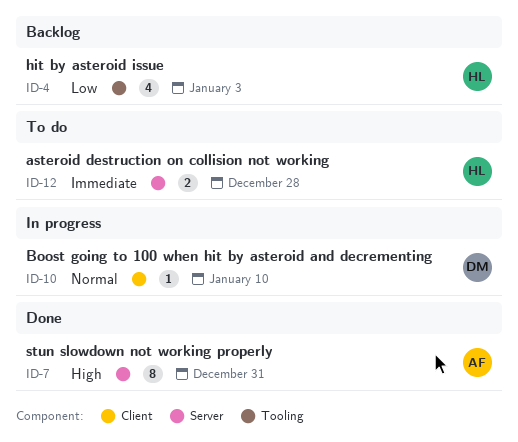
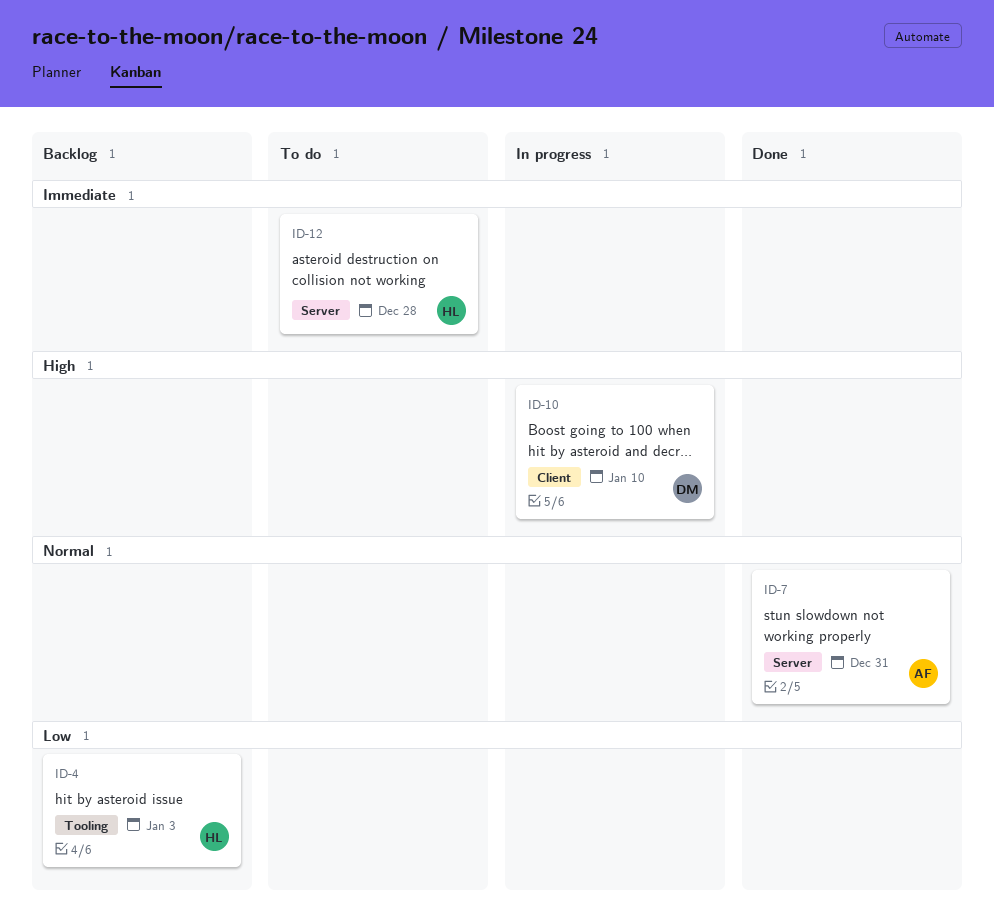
ID-7, priority: High -> Normal
ID-10, priority: Normal -> High

